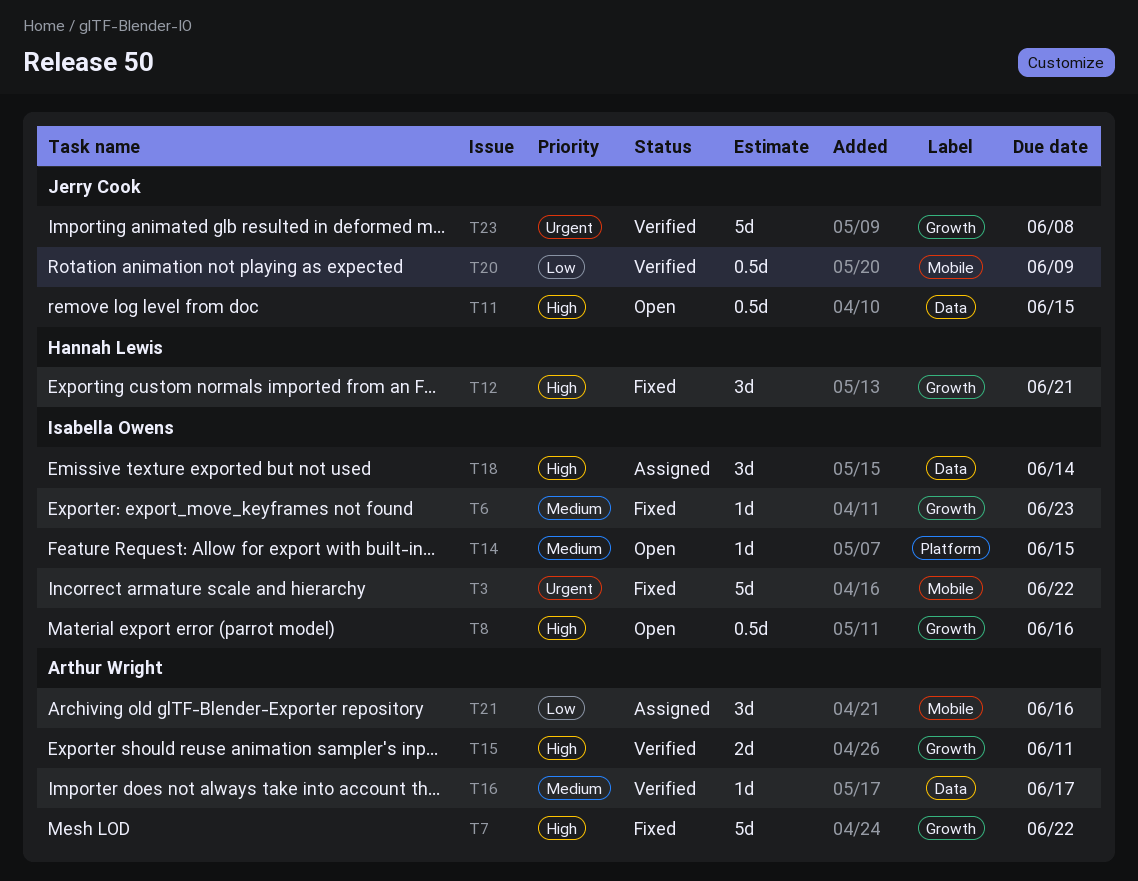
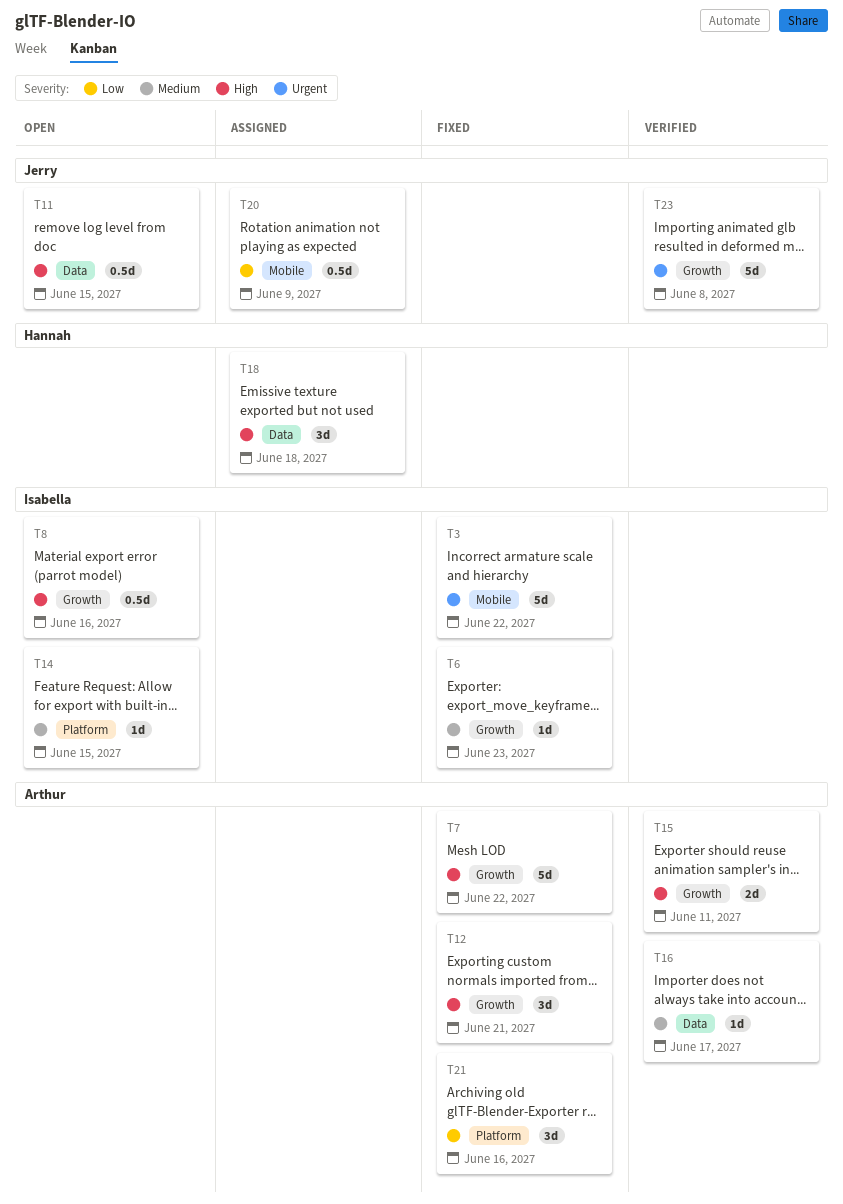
T12, owner: Hannah Lewis -> Arthur Wright
T18, owner: Isabella Owens -> Hannah Lewis
T18, due: Jun 14 -> Jun 18
T20, status: Verified -> Assigned
T21, status: Assigned -> Fixed
T21, label: Mobile -> Platform

